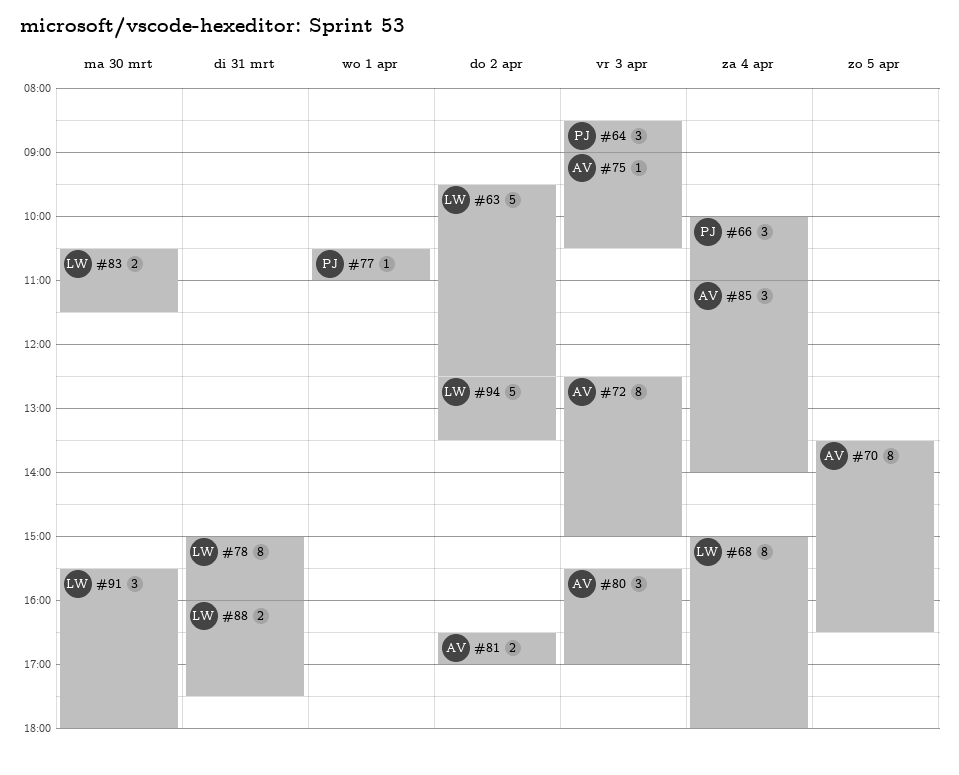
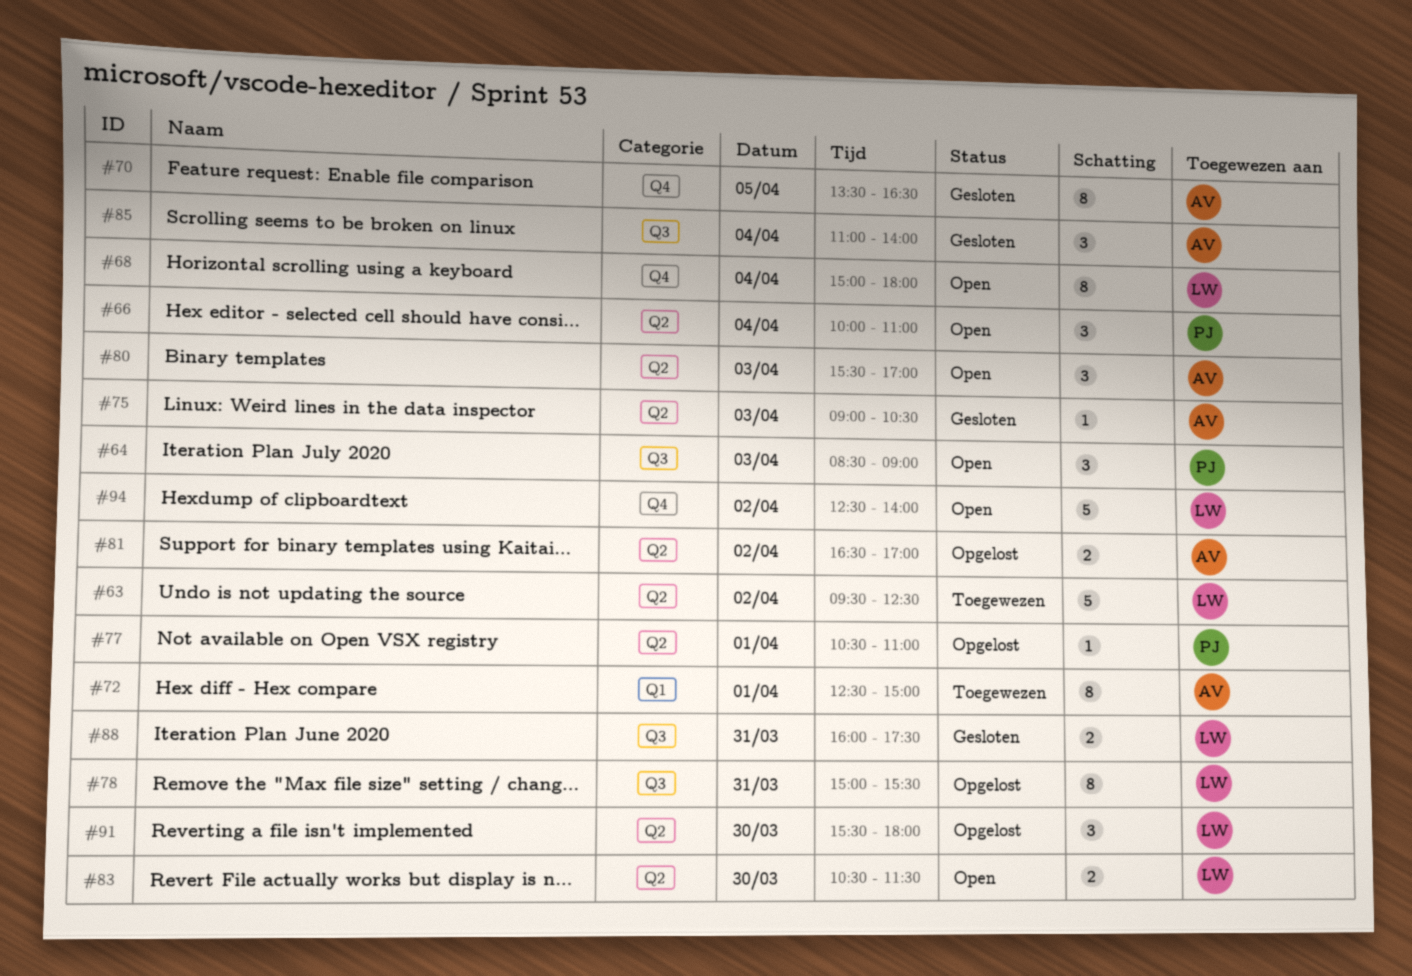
#72, day: Apr 3 -> Apr 1
#78, ends: 16:00 -> 15:30
#94, ends: 13:30 -> 14:00

